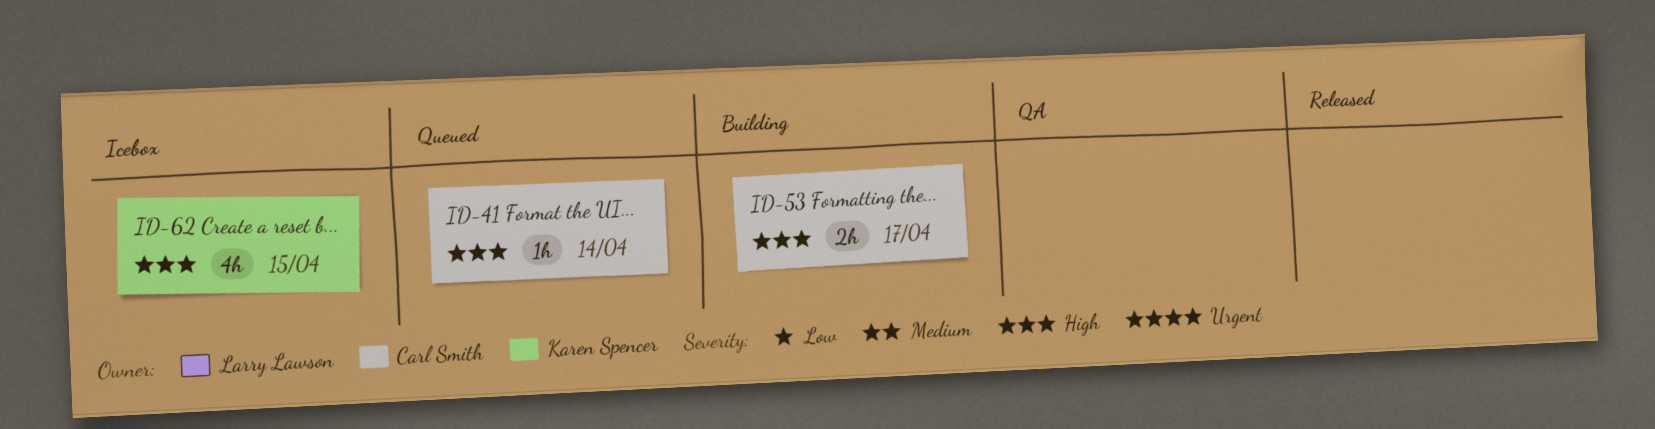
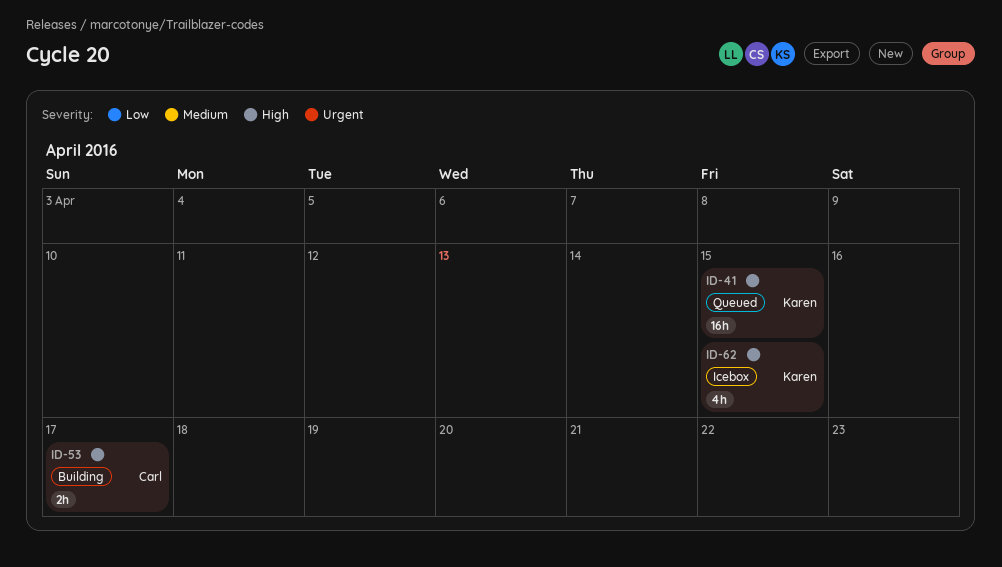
ID-41, owner: Carl Smith -> Karen Spencer
ID-41, estimate: 1h -> 16h
ID-41, due: Apr 14 -> Apr 15

